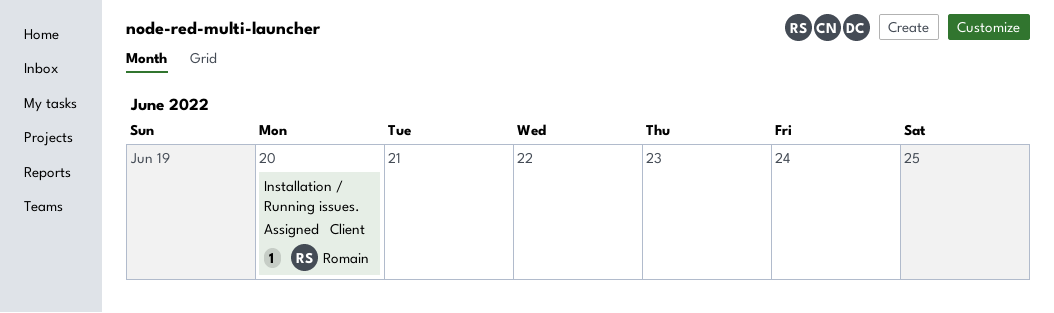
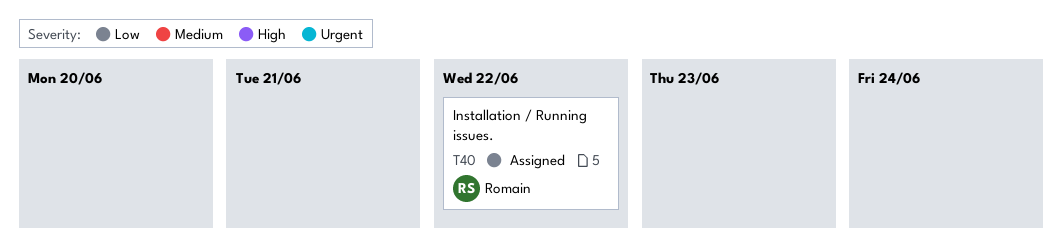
Installation / Running issues., due: Jun 20 -> Jun 22

